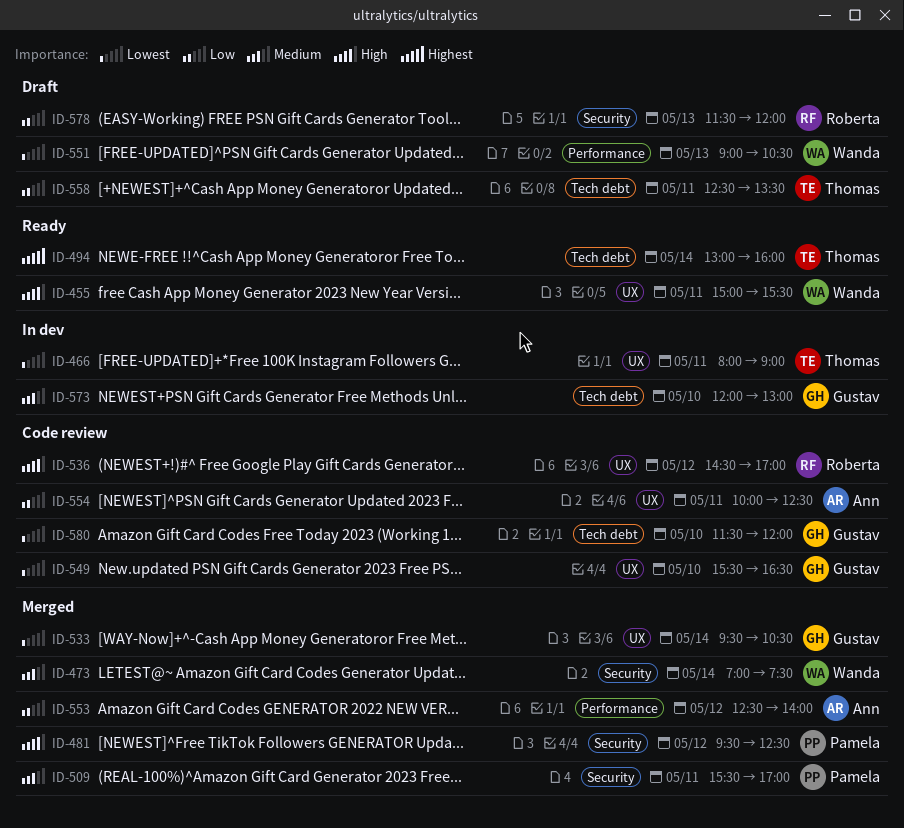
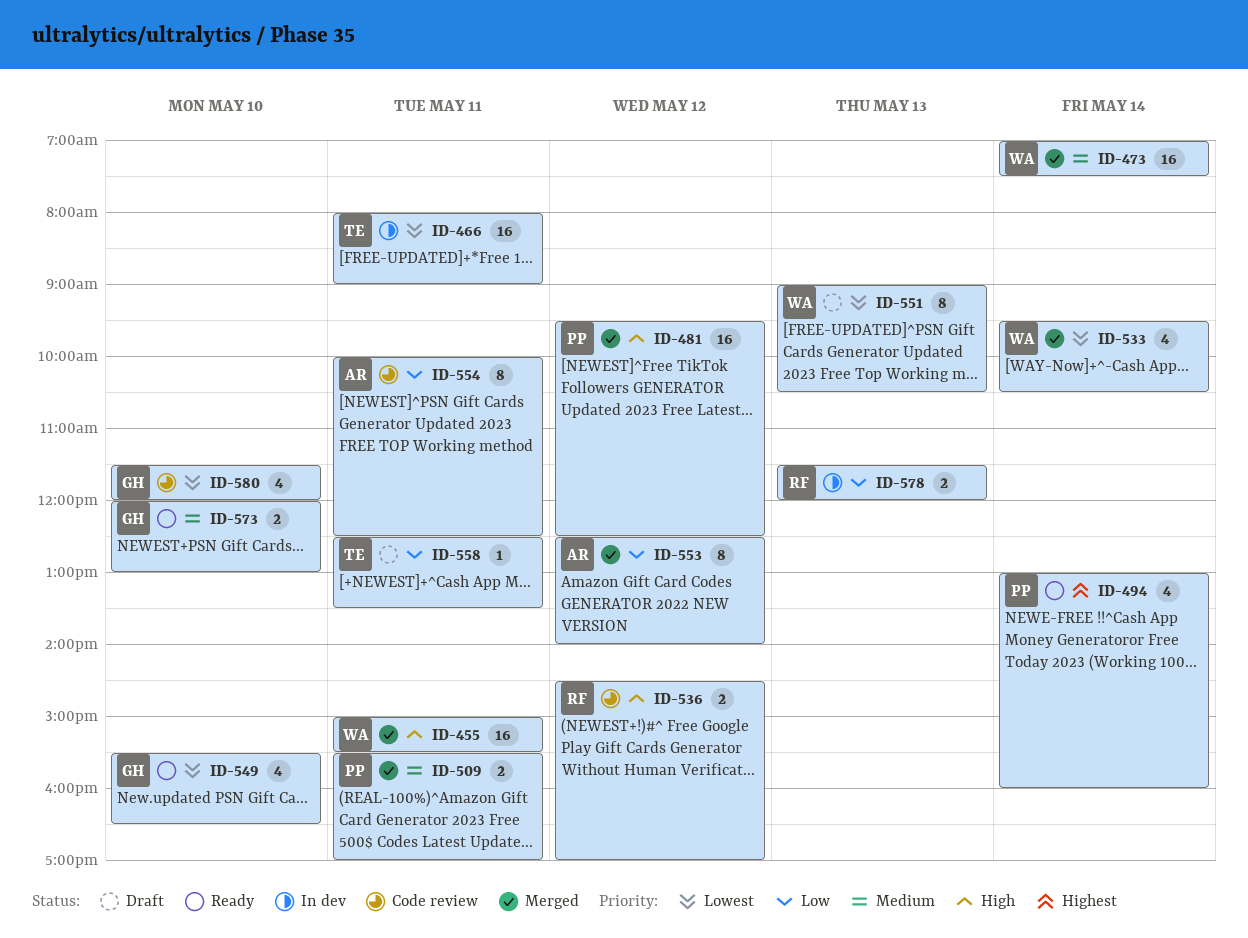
ID-455, status: Ready -> Merged
ID-494, owner: Thomas -> Pamela
ID-533, owner: Gustav -> Wanda
ID-549, status: Code review -> Ready
ID-573, status: In dev -> Ready
ID-578, status: Draft -> In dev

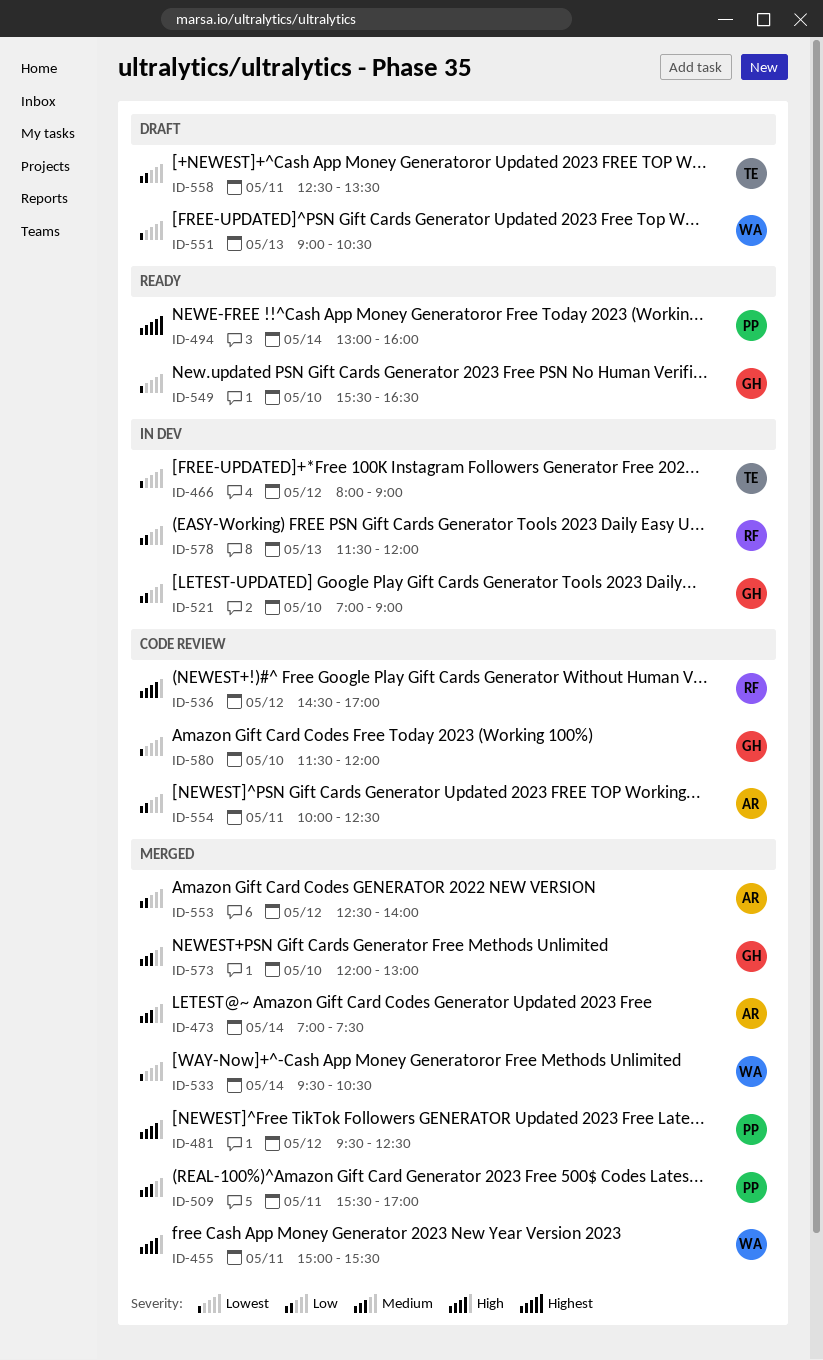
ID-466, day: May 11 -> May 12
ID-473, owner: WA -> AR
ID-521: none -> present
ID-573, status: Ready -> Merged

